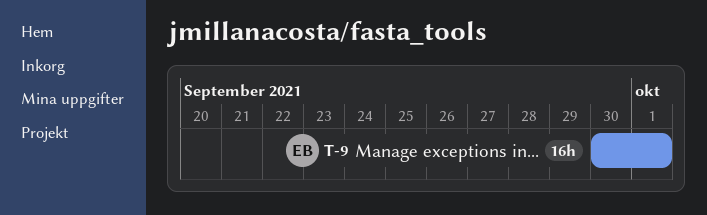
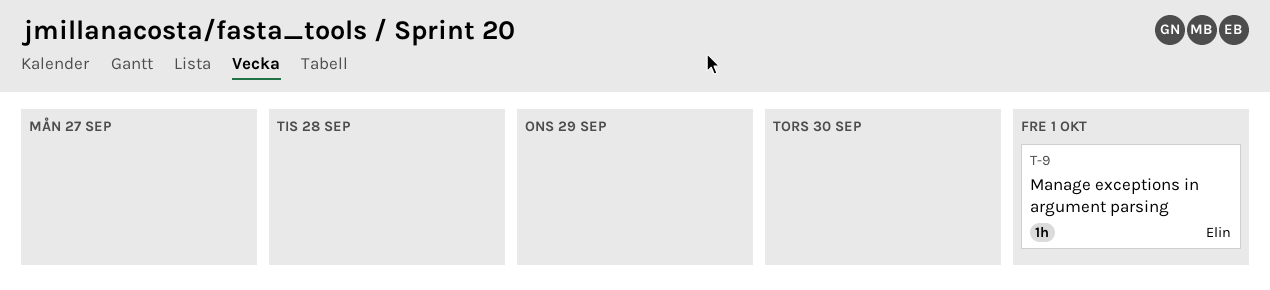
T-9, estimate: 16h -> 1h

